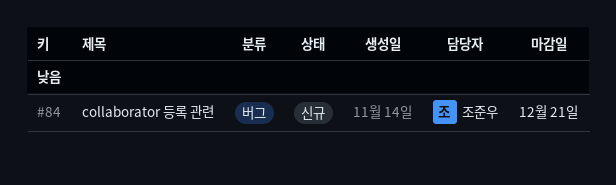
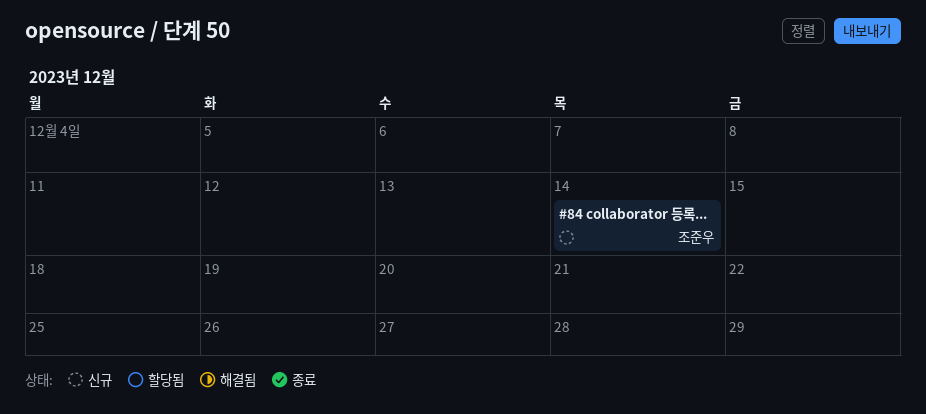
#84, due: Dec 21 -> Dec 14

